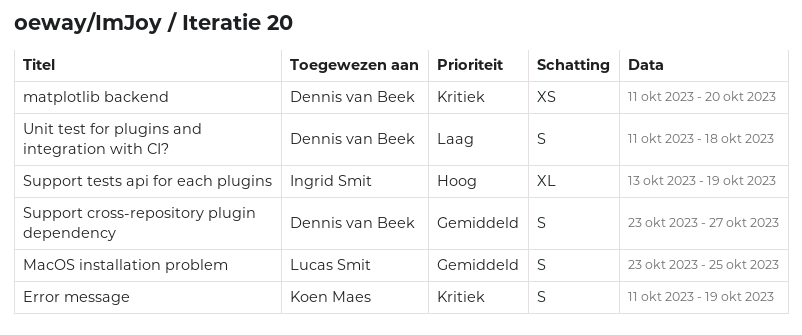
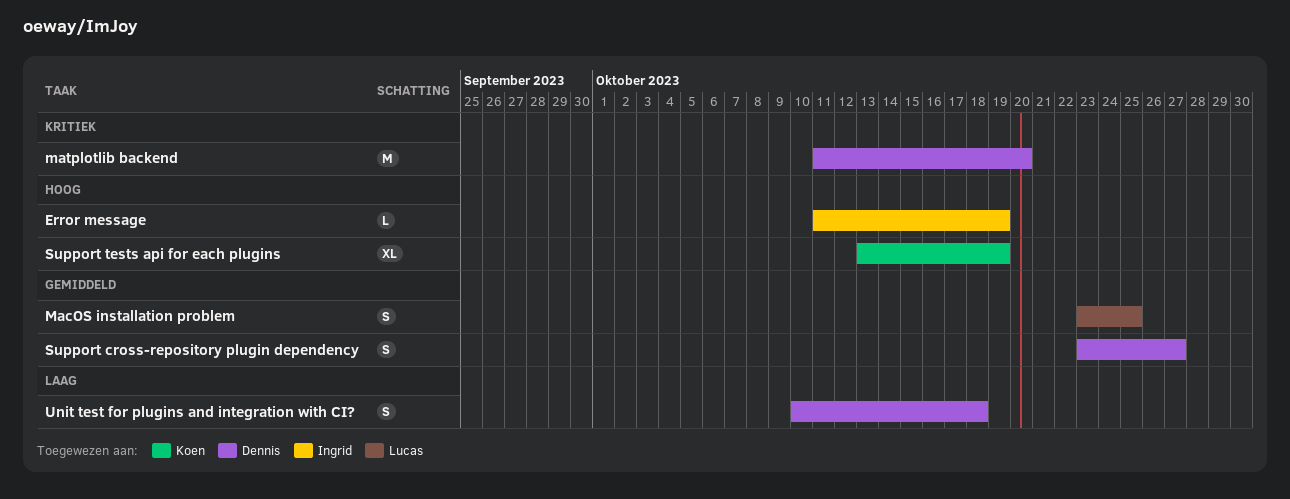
Error message, owner: Koen Maes -> Ingrid Smit
Error message, priority: Kritiek -> Hoog
Error message, estimate: S -> L
matplotlib backend, estimate: XS -> M
Support tests api for each plugins, owner: Ingrid Smit -> Koen Maes
Unit test for plugins and integration with CI?, start: Oct 11 -> Oct 10

